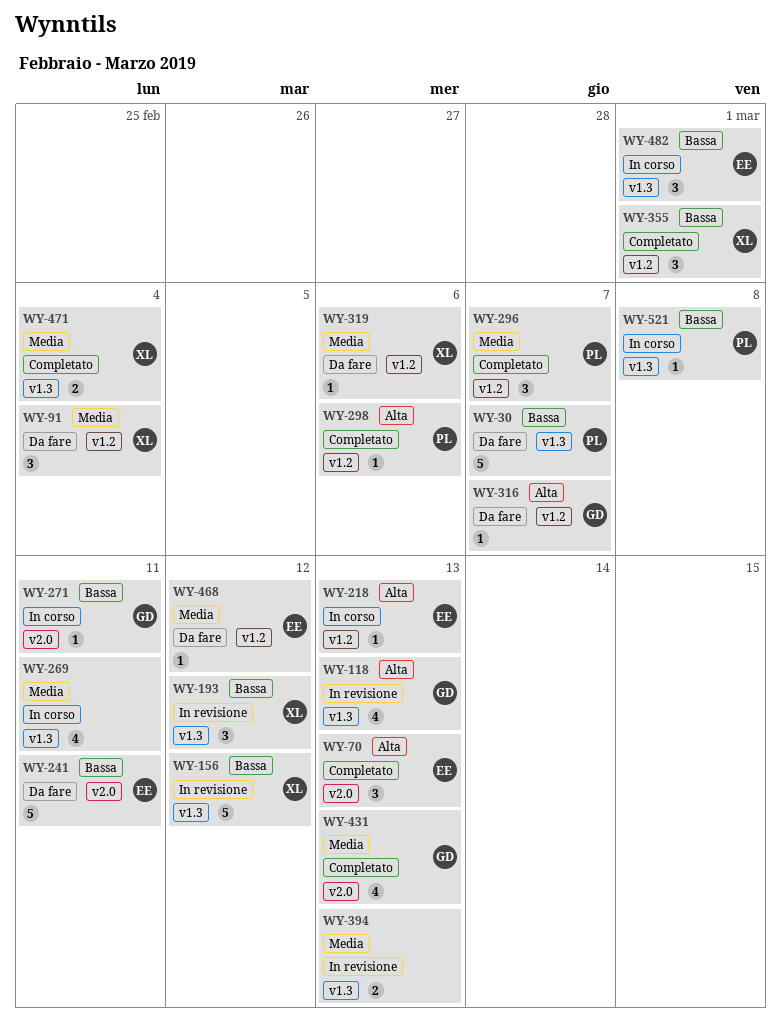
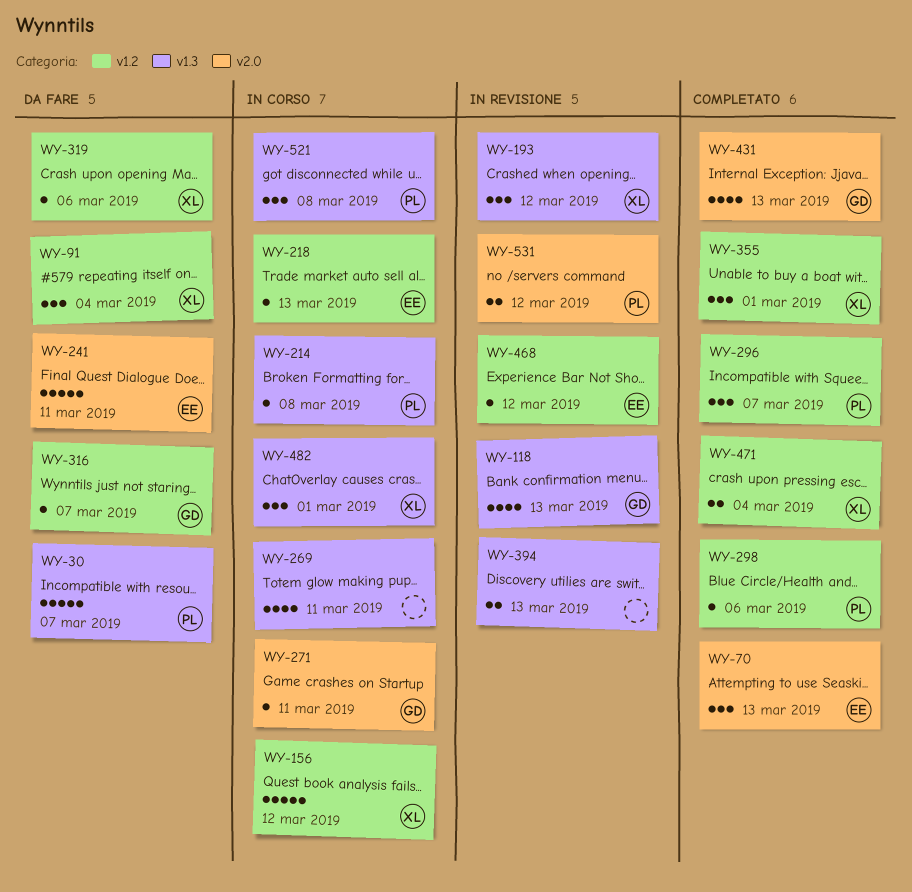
WY-156, status: In revisione -> In corso
WY-156, label: v1.3 -> v1.2
WY-214: none -> present
WY-468, status: Da fare -> In revisione
WY-471, label: v1.3 -> v1.2
WY-482, owner: EE -> XL
WY-521, estimate: 1 -> 3
WY-531: none -> present

